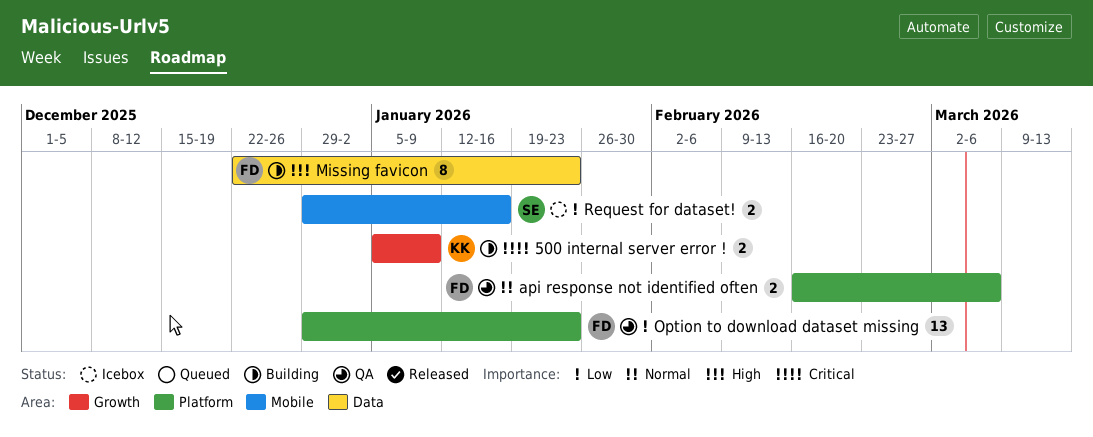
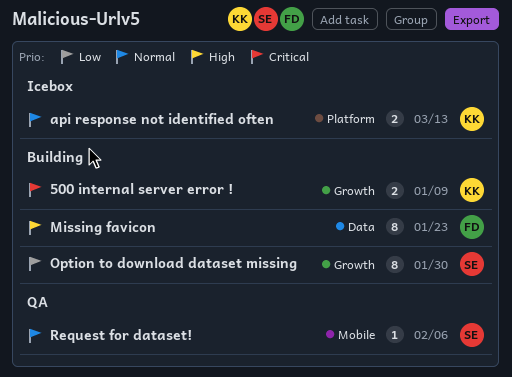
api response not identified often, status: QA -> Icebox
api response not identified often, owner: FD -> KK
api response not identified often, due: Mar 6 -> Mar 13
Option to download dataset missing, status: QA -> Building
Option to download dataset missing, owner: FD -> SE
Option to download dataset missing, label: Platform -> Growth
Option to download dataset missing, estimate: 13 -> 8
Option to download dataset missing, due: Jan 23 -> Jan 30
Request for dataset!, status: Icebox -> QA
Request for dataset!, priority: Low -> Normal
Request for dataset!, estimate: 2 -> 1
Request for dataset!, due: Jan 16 -> Feb 6

